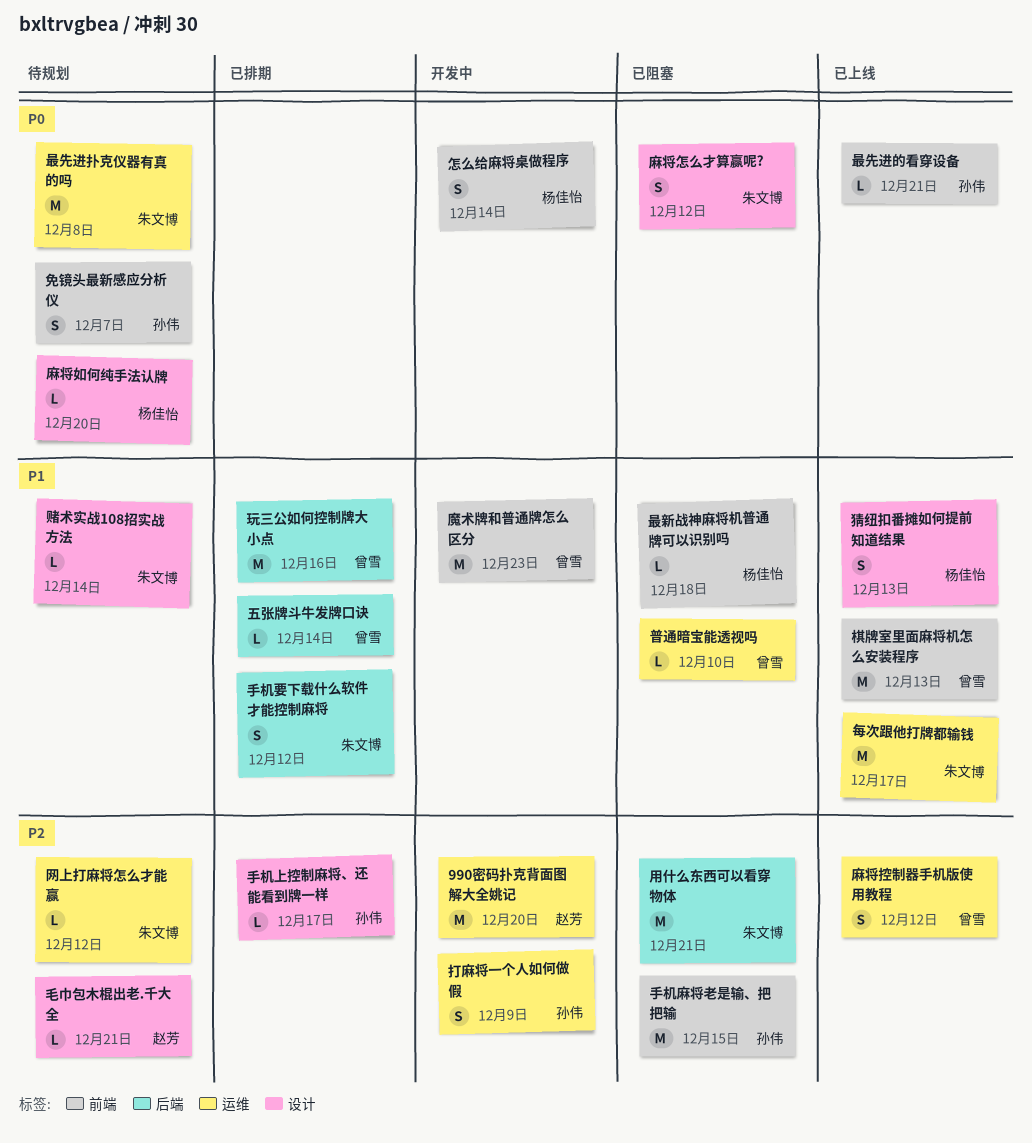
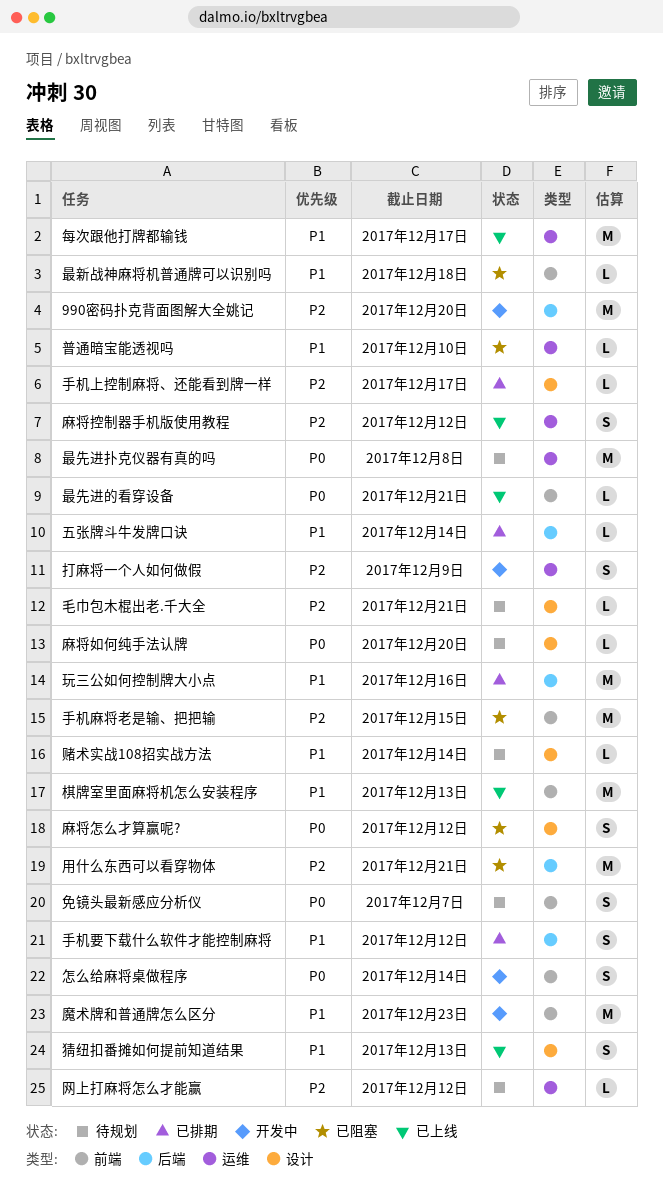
990密码扑克背面图解大全姚记, label: 运维 -> 后端

